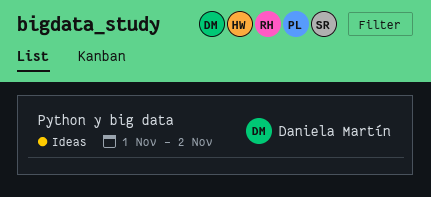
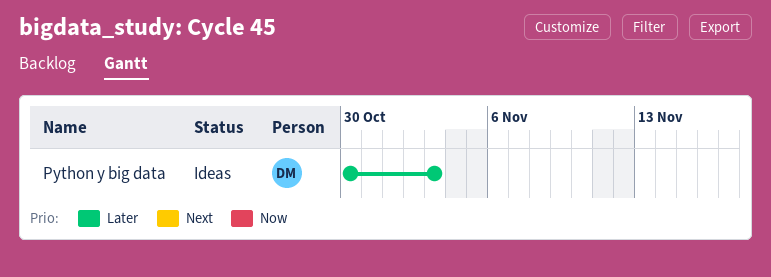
Python y big data, start: Nov 1 -> Oct 30
Python y big data, due: Nov 2 -> Nov 3

